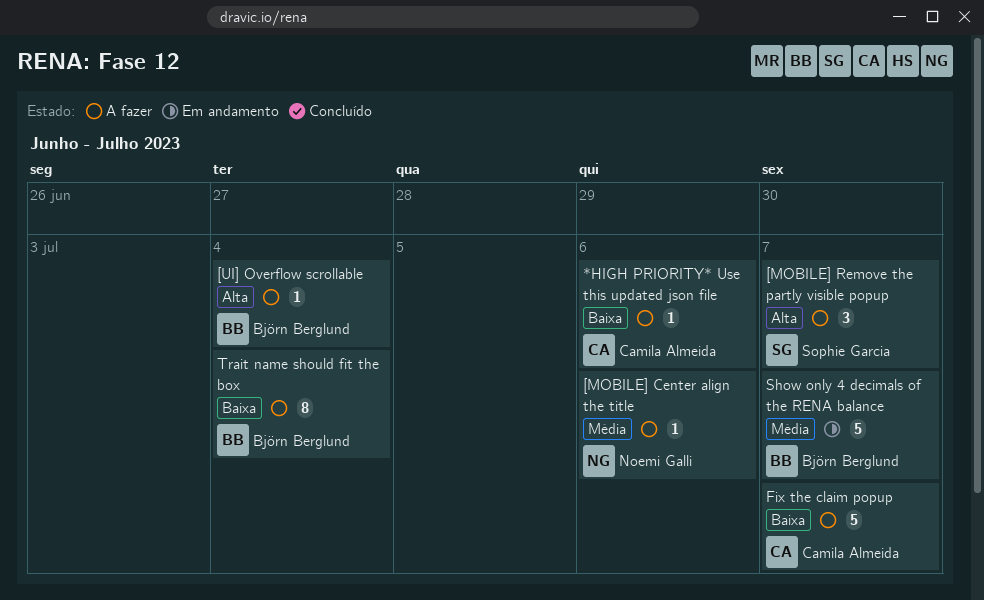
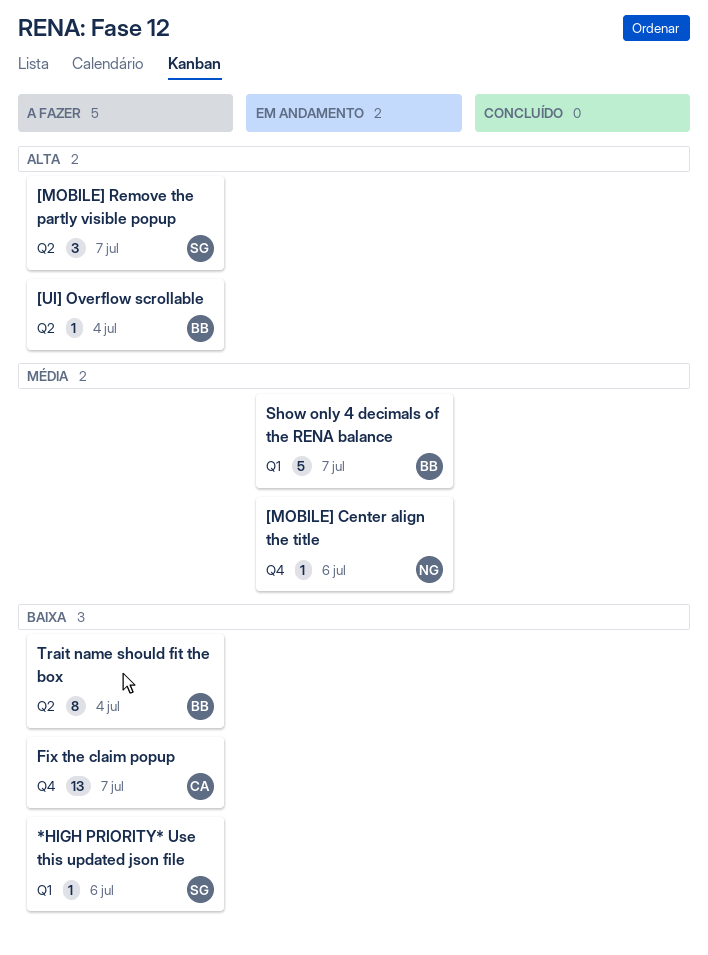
*HIGH PRIORITY* Use this updated json file, owner: Camila Almeida -> Sophie Garcia
[MOBILE] Center align the title, status: A fazer -> Em andamento
Fix the claim popup, estimate: 5 -> 13

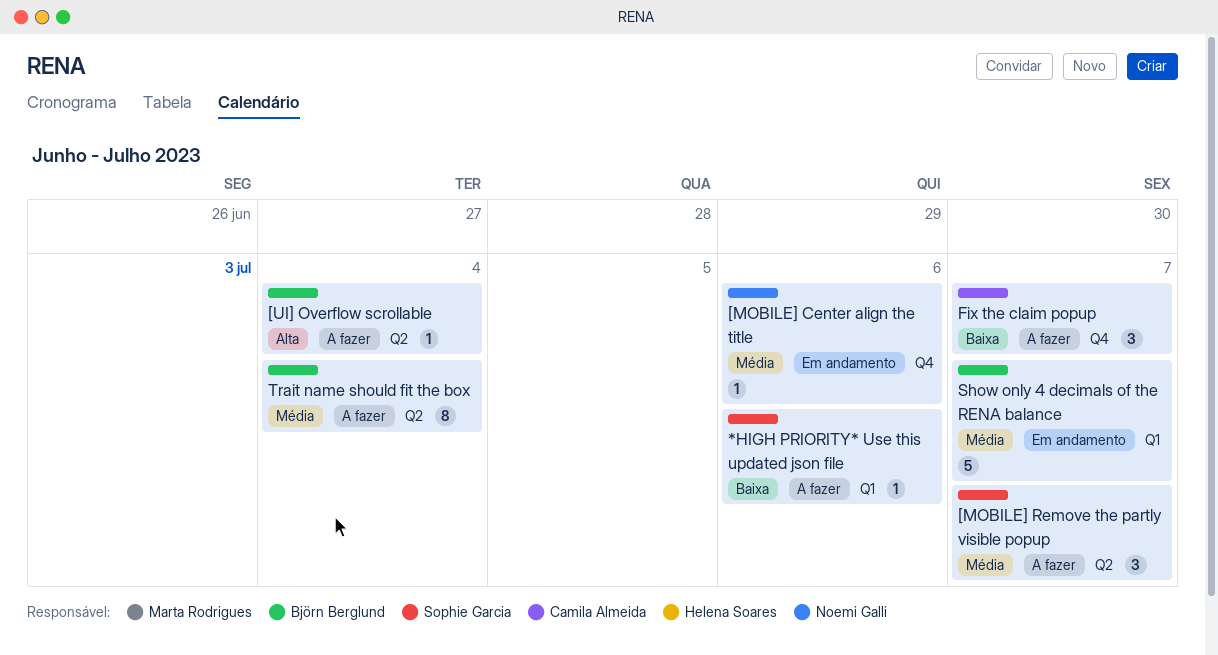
[MOBILE] Remove the partly visible popup, priority: Alta -> Média
Fix the claim popup, estimate: 13 -> 3
Trait name should fit the box, priority: Baixa -> Média

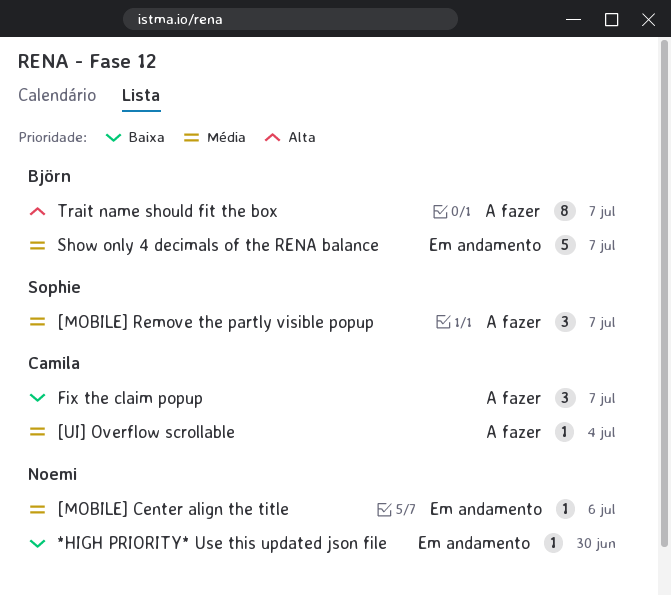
*HIGH PRIORITY* Use this updated json file, status: A fazer -> Em andamento
*HIGH PRIORITY* Use this updated json file, owner: Sophie Garcia -> Noemi Galli
*HIGH PRIORITY* Use this updated json file, due: Jul 6 -> Jun 30
[UI] Overflow scrollable, owner: Björn Berglund -> Camila Almeida
[UI] Overflow scrollable, priority: Alta -> Média
Trait name should fit the box, priority: Média -> Alta
Trait name should fit the box, due: Jul 4 -> Jul 7

